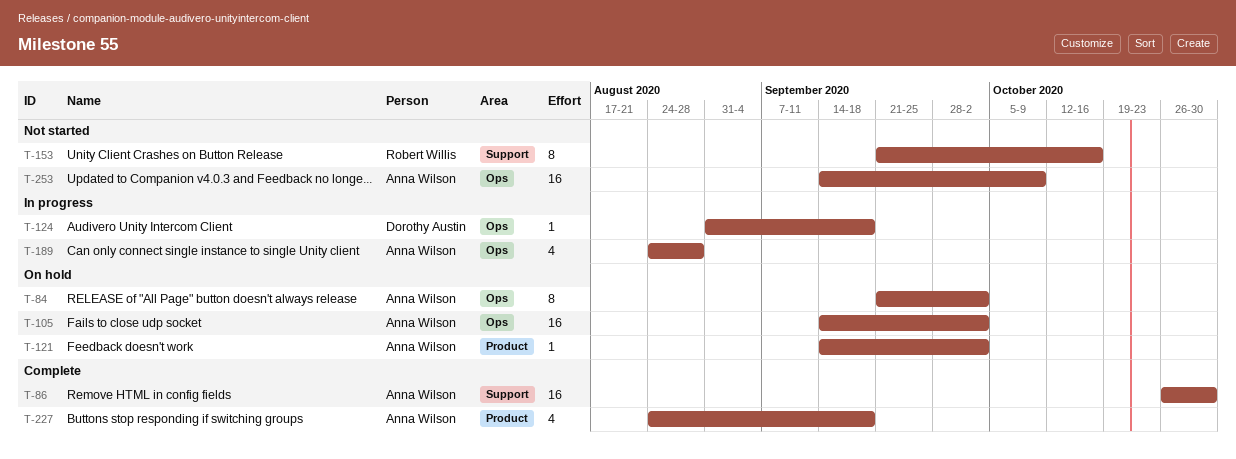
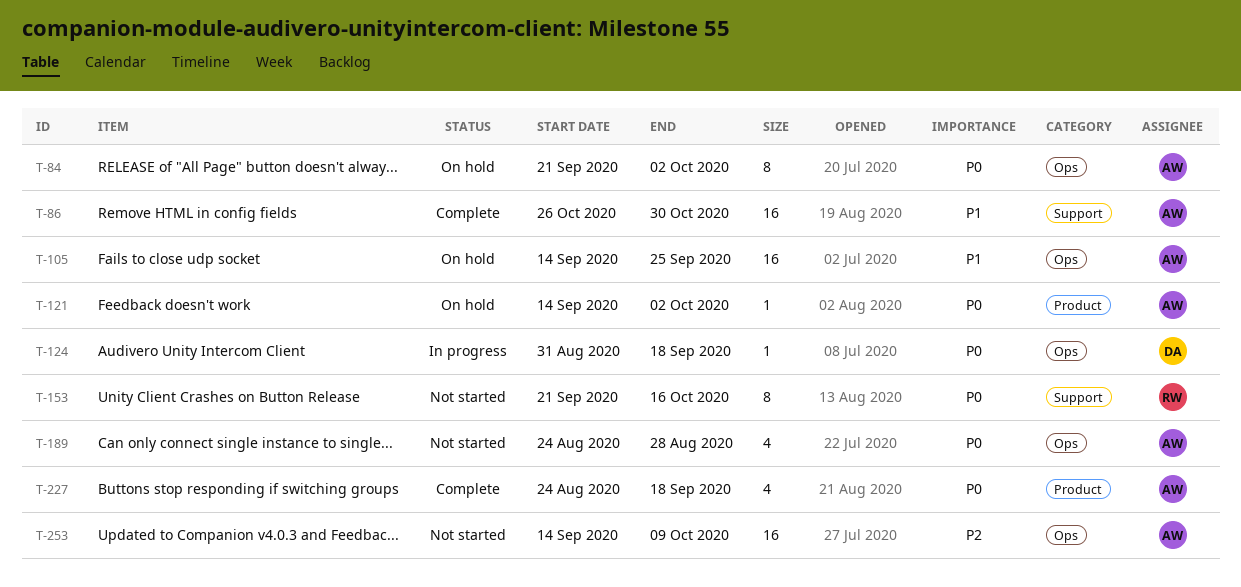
T-105, due: Oct 2 -> Sep 25
T-189, status: In progress -> Not started

